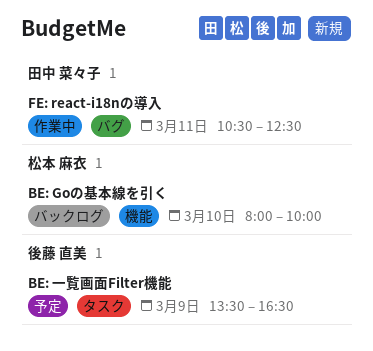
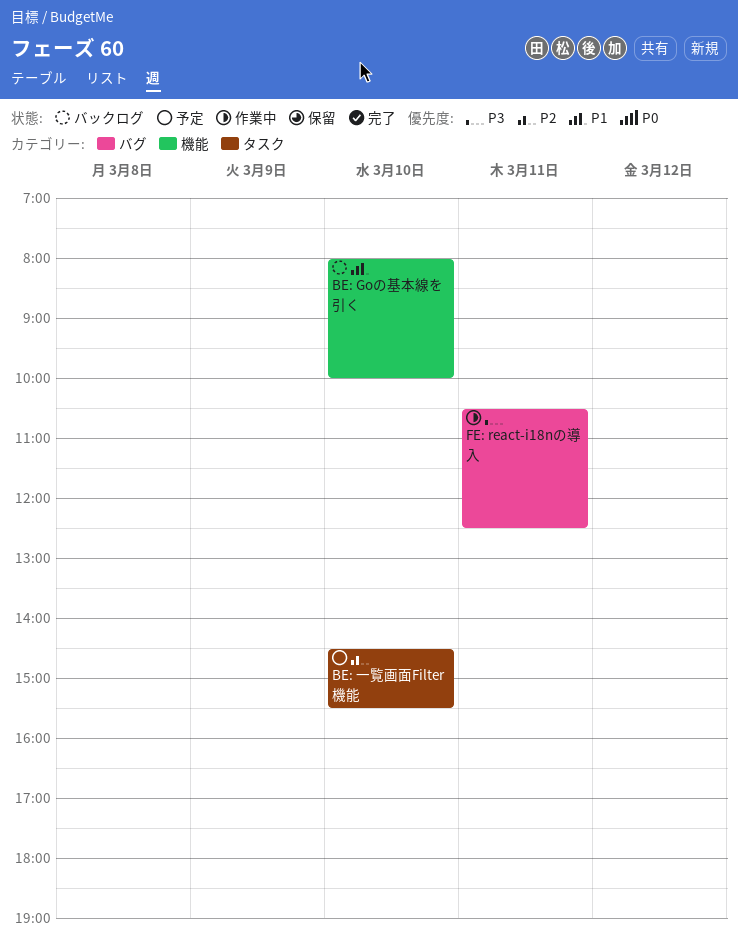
BE: 一覧画面Filter機能, day: Mar 9 -> Mar 10
BE: 一覧画面Filter機能, begins: 13:30 -> 14:30
BE: 一覧画面Filter機能, ends: 16:30 -> 15:30

